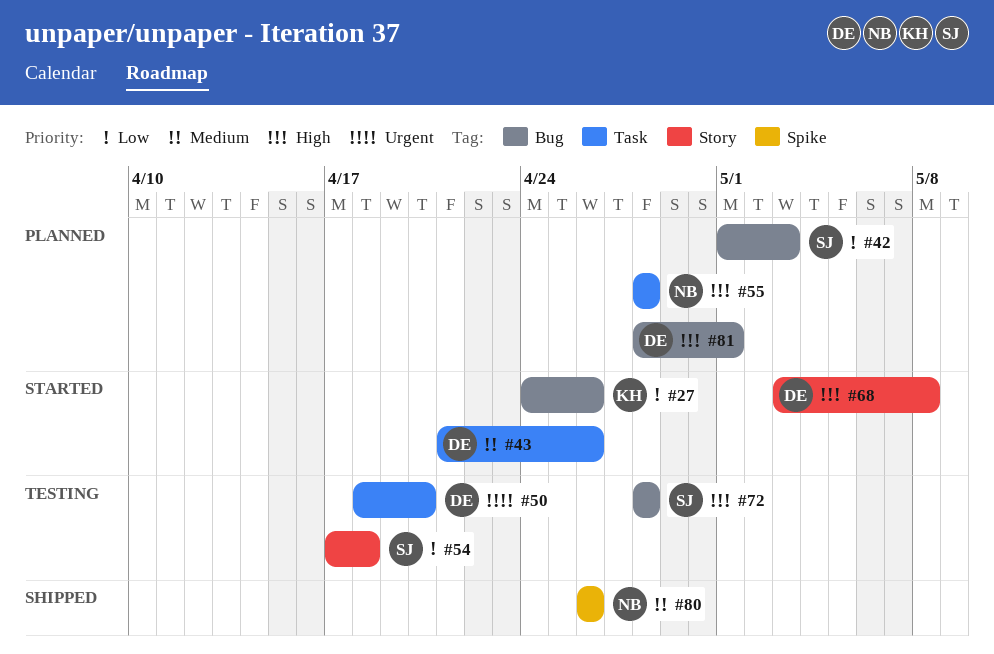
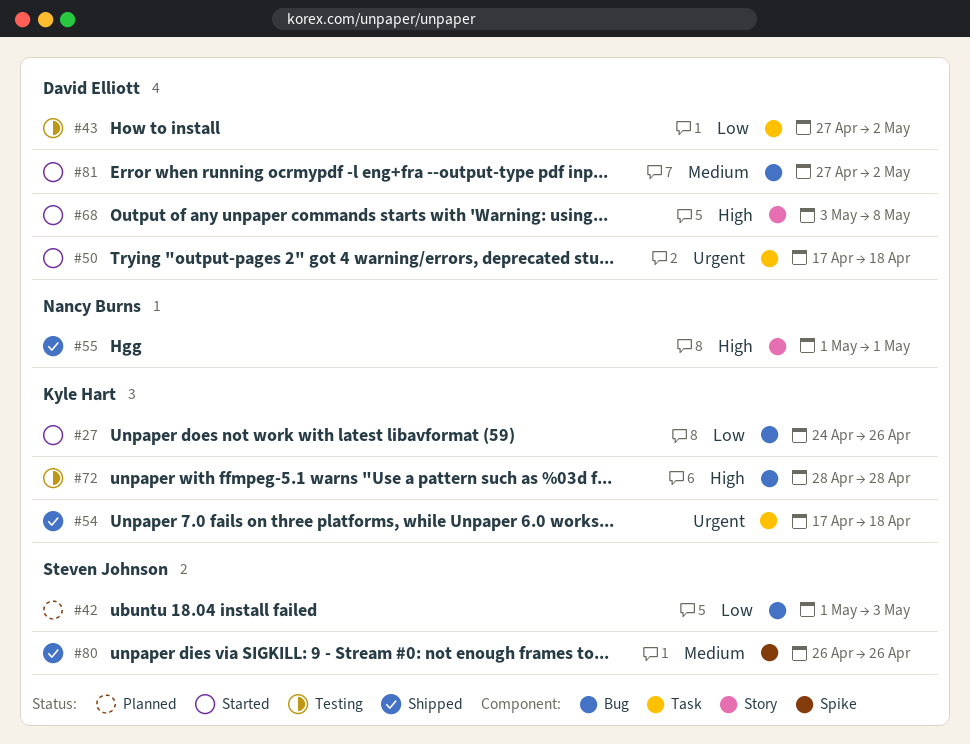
#43, status: Started -> Testing
#43, priority: Medium -> Low
#43, start: Apr 21 -> Apr 27
#43, due: Apr 26 -> May 2
#50, status: Testing -> Started
#50, start: Apr 18 -> Apr 17
#50, due: Apr 20 -> Apr 18
#54, status: Testing -> Shipped
#54, owner: Steven Johnson -> Kyle Hart
#54, priority: Low -> Urgent
#54, label: Story -> Task
#55, status: Planned -> Shipped
#55, label: Task -> Story
#55, start: Apr 28 -> May 1
#55, due: Apr 28 -> May 1
#72, owner: Steven Johnson -> Kyle Hart
#80, owner: Nancy Burns -> Steven Johnson
#81, status: Planned -> Started
#81, priority: High -> Medium
#81, start: Apr 28 -> Apr 27
#81, due: May 1 -> May 2

